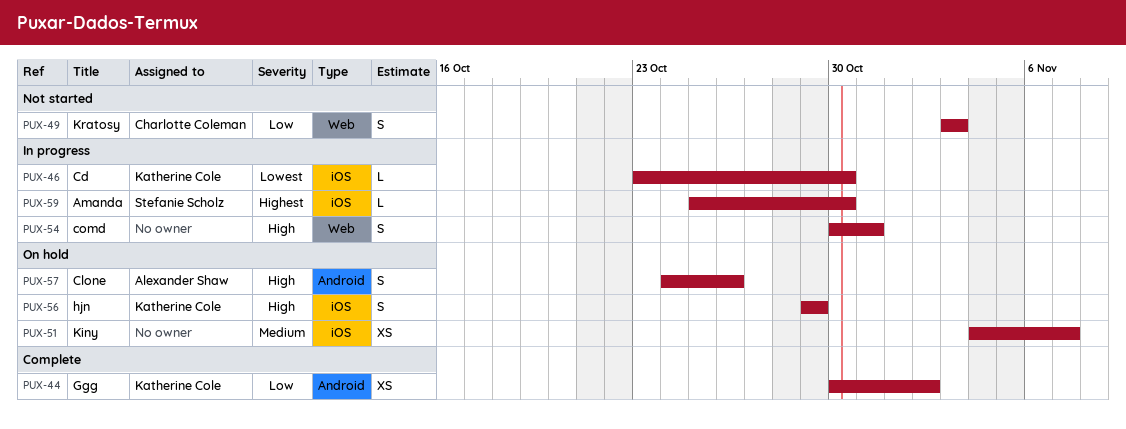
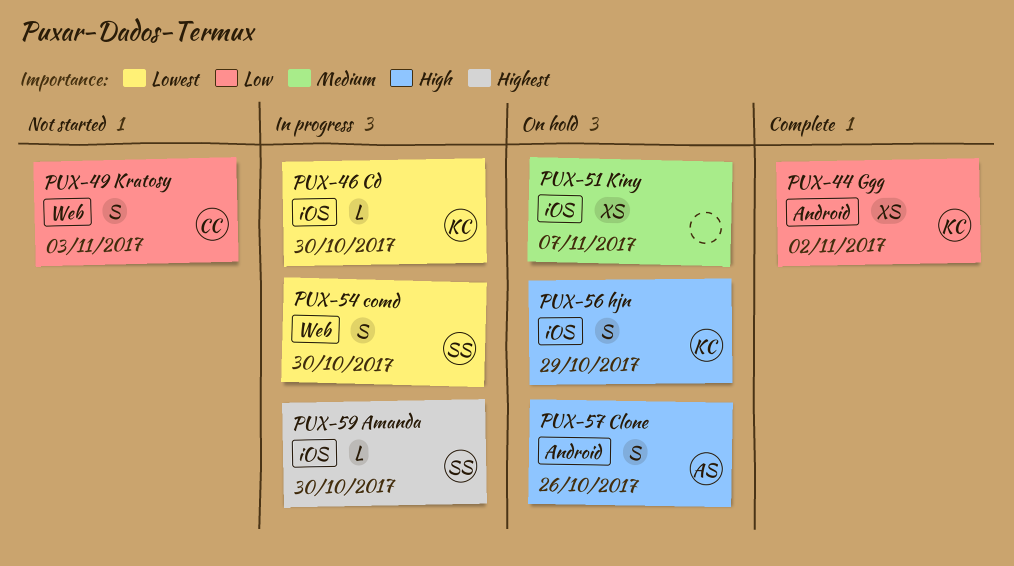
PUX-54, owner: none -> Stefanie Scholz
PUX-54, priority: High -> Lowest
PUX-54, due: Oct 31 -> Oct 30

